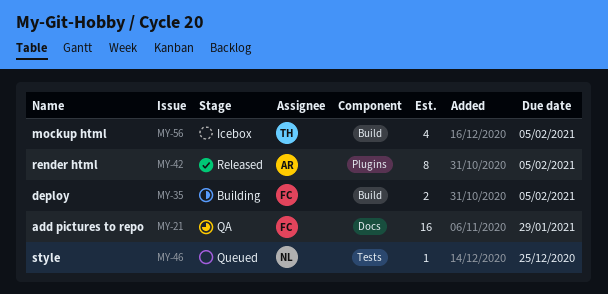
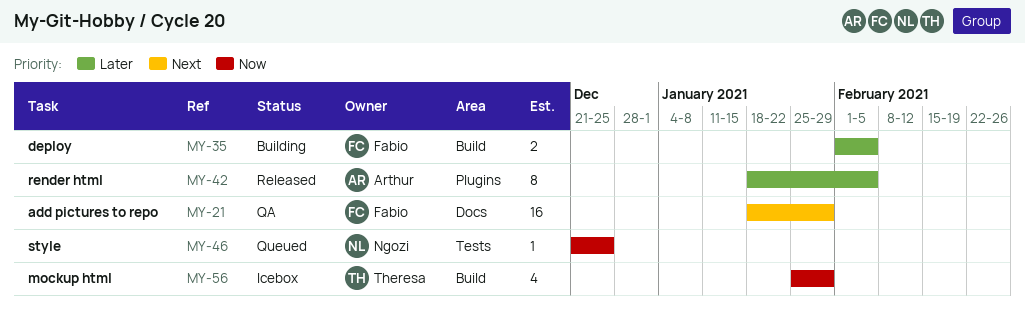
MY-56, due: Feb 5 -> Jan 29

